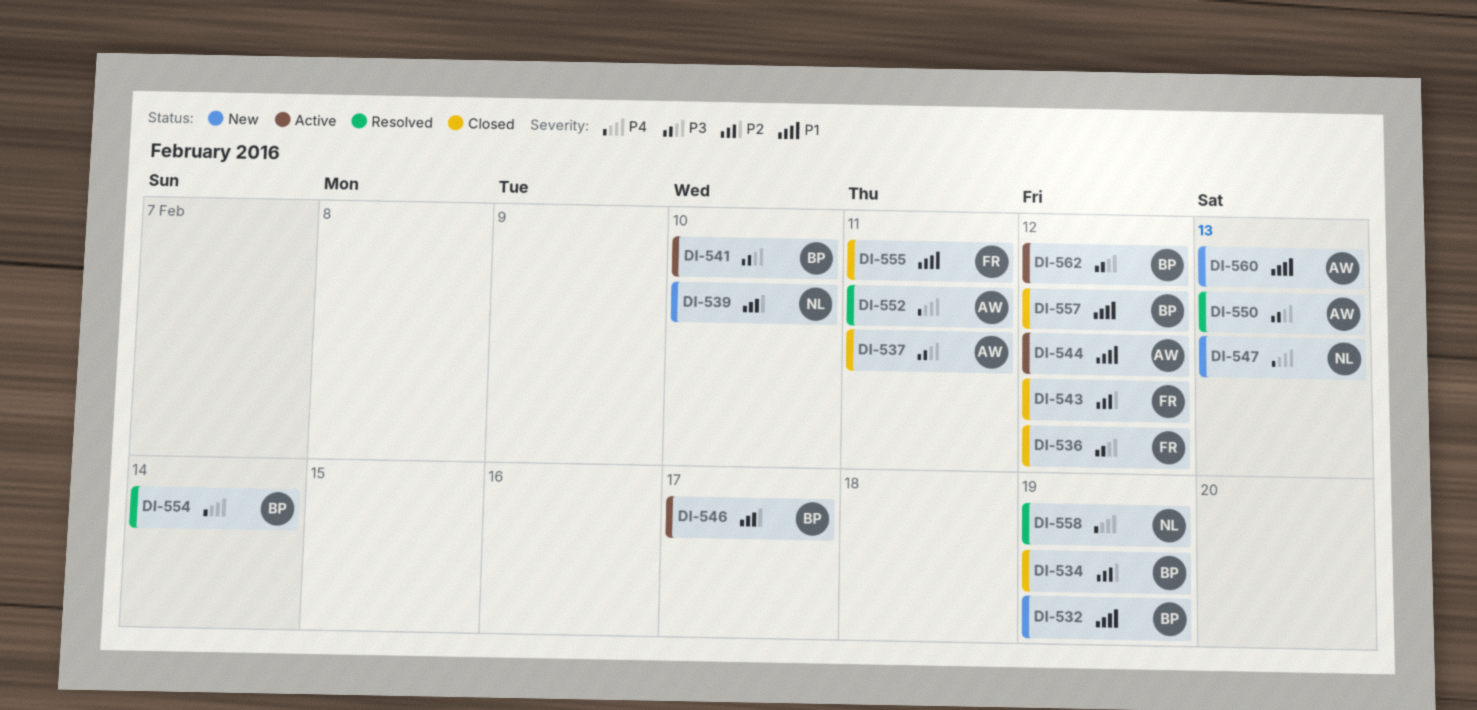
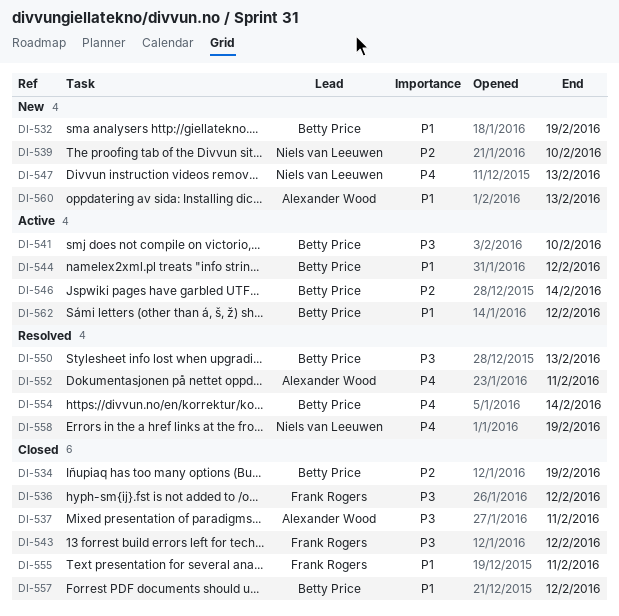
DI-543, priority: P2 -> P3
DI-544, owner: Alexander Wood -> Betty Price
DI-546, due: Feb 17 -> Feb 14
DI-550, owner: Alexander Wood -> Betty Price
DI-562, priority: P3 -> P1

